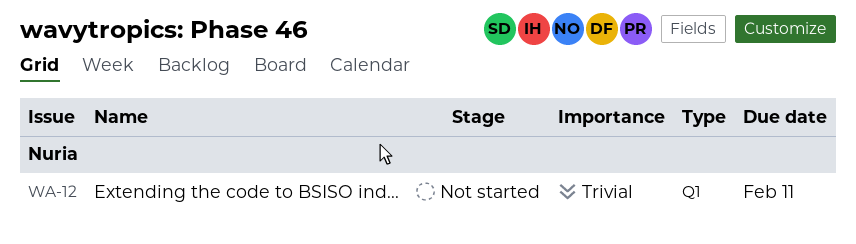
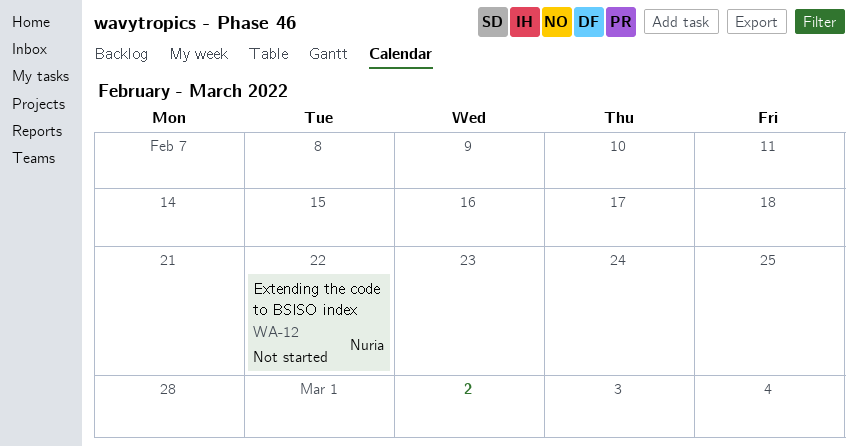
WA-12, due: Feb 11 -> Feb 22

